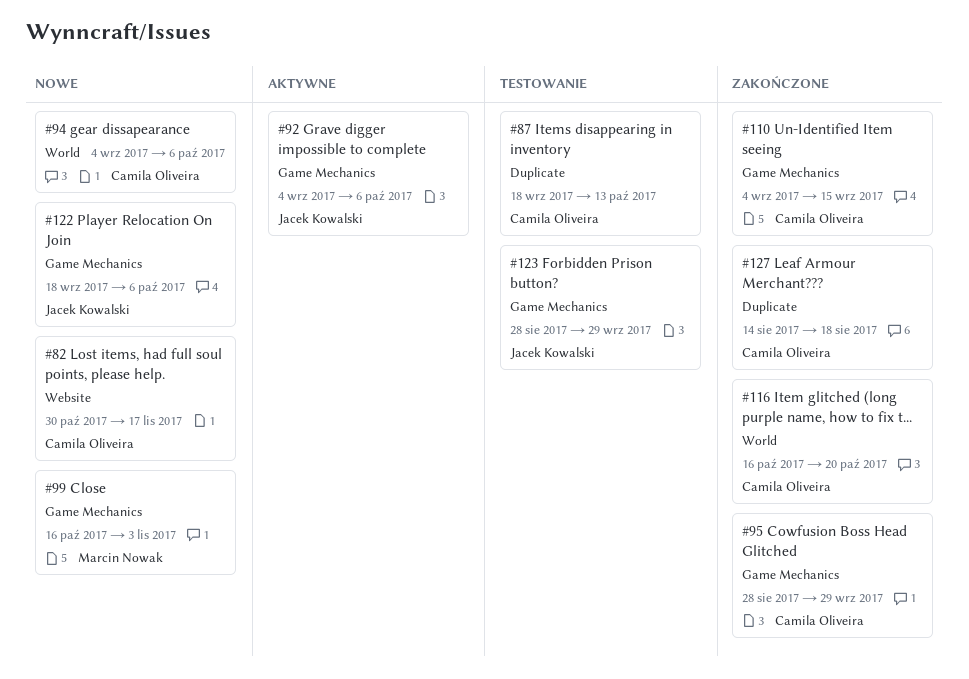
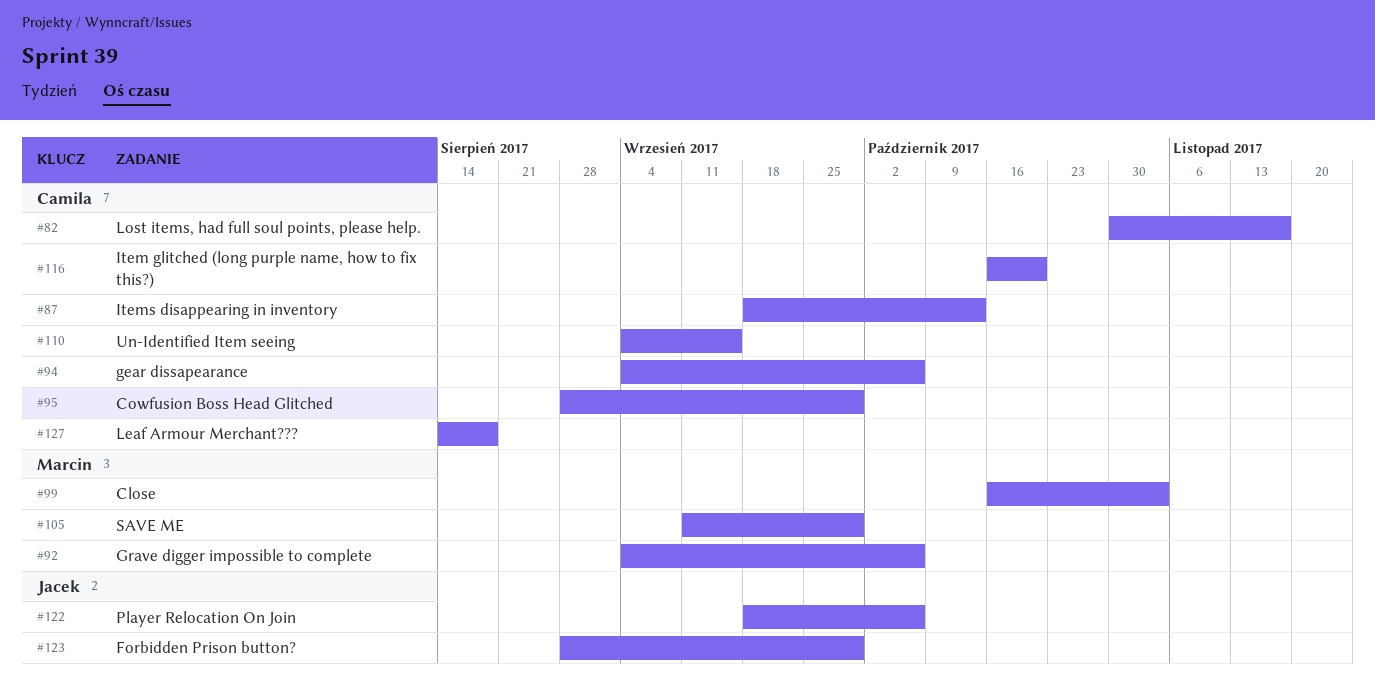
#92, owner: Jacek Kowalski -> Marcin Nowak
#105: none -> present

